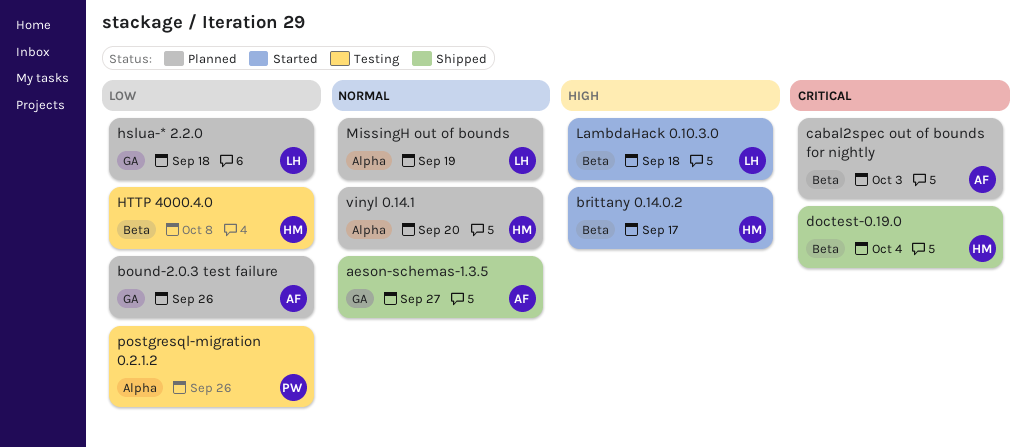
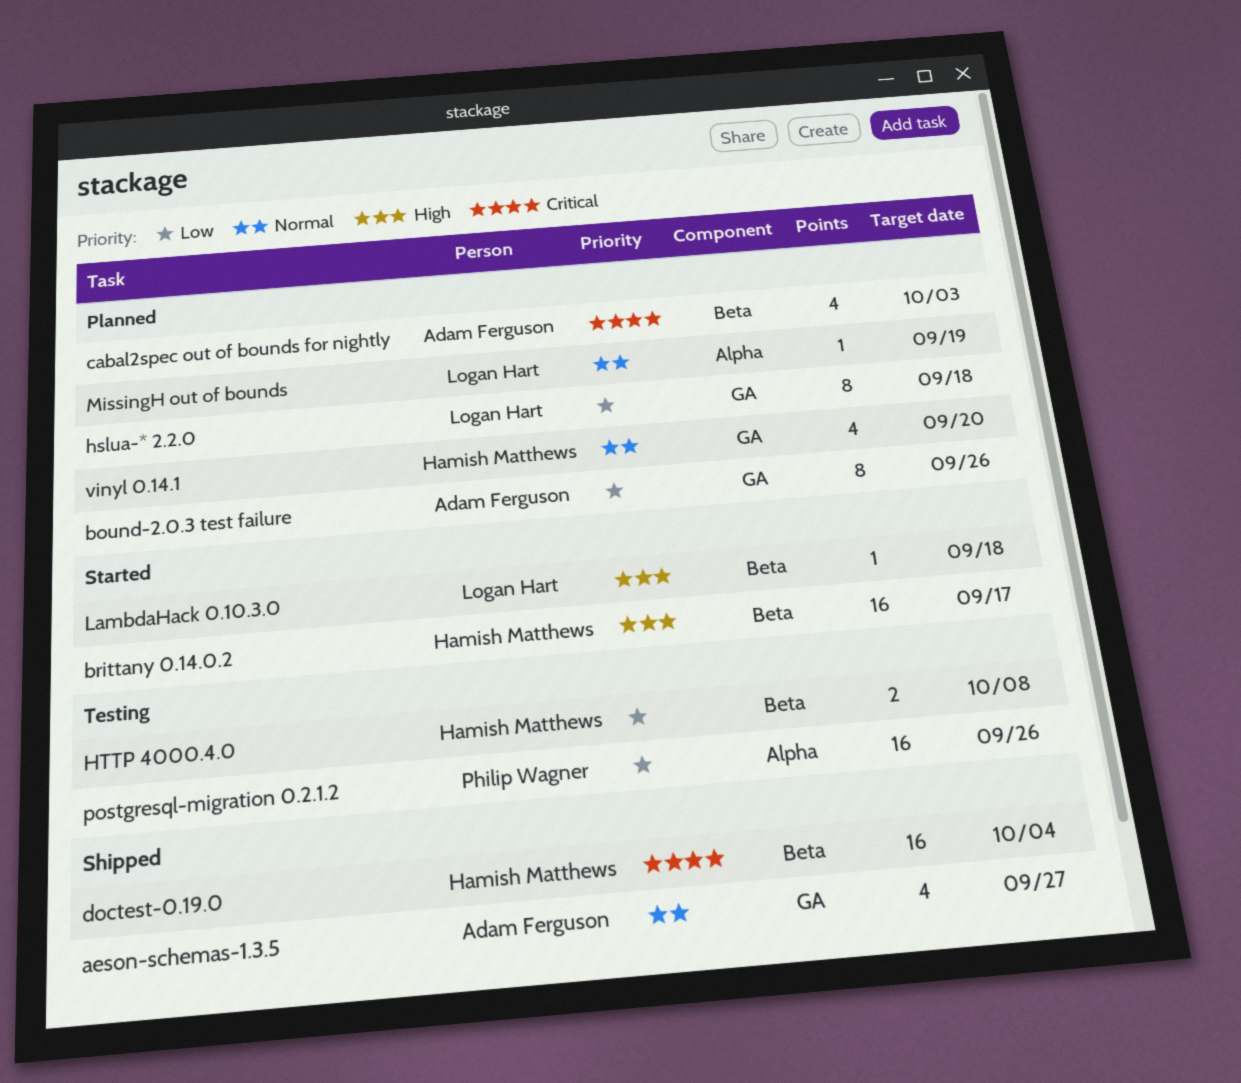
vinyl 0.14.1, label: Alpha -> GA

